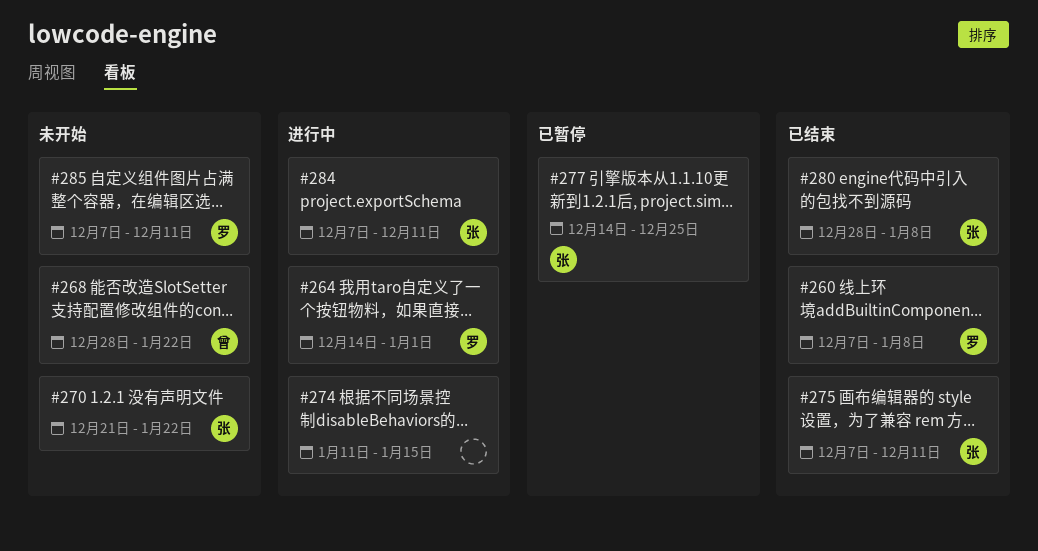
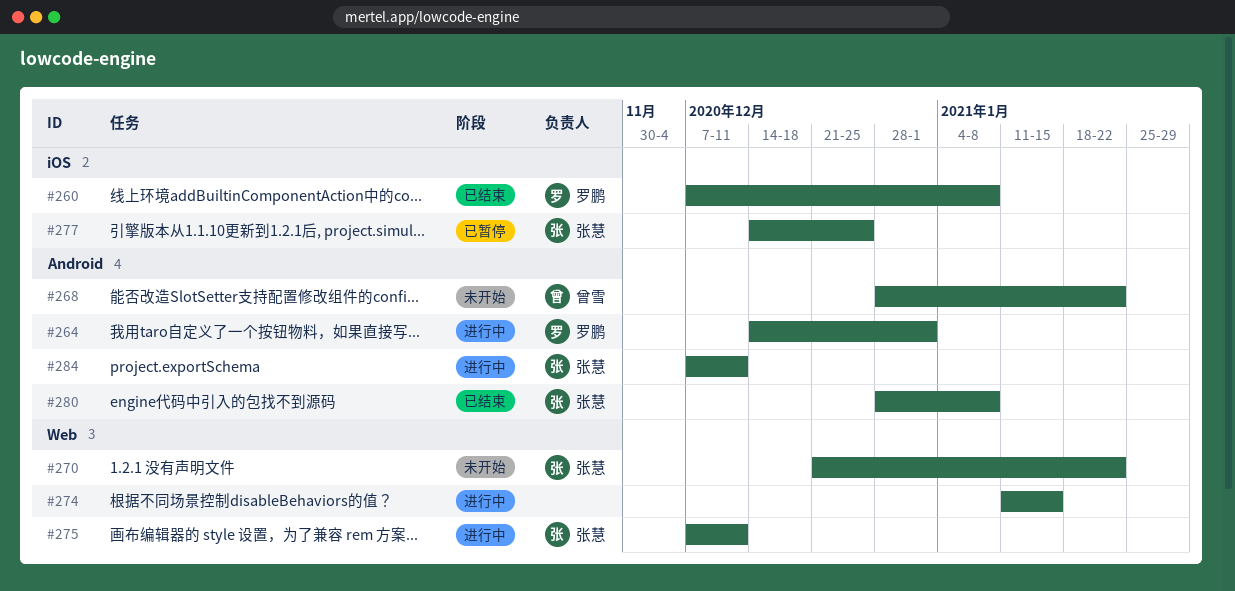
#275, status: 已结束 -> 进行中
#285: present -> none

